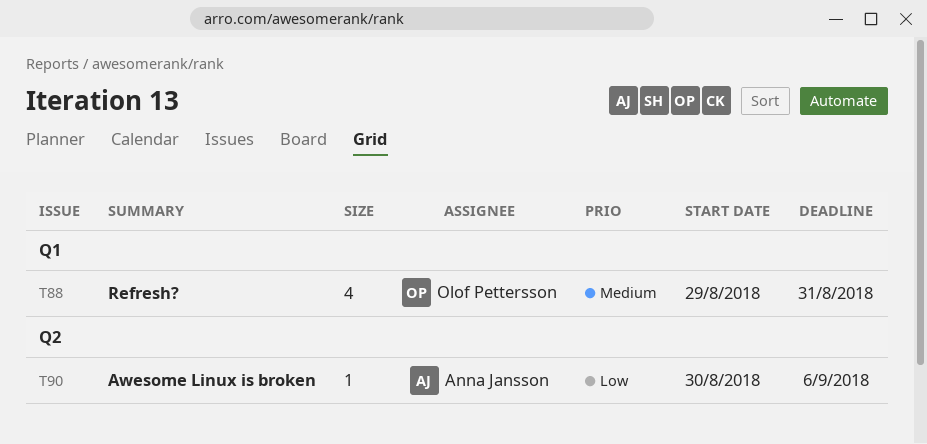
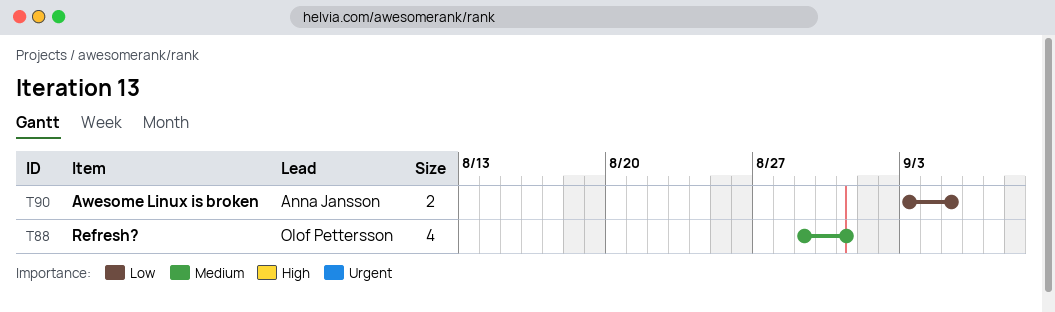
T90, estimate: 1 -> 2
T90, start: Aug 30 -> Sep 3
T90, due: Sep 6 -> Sep 5

